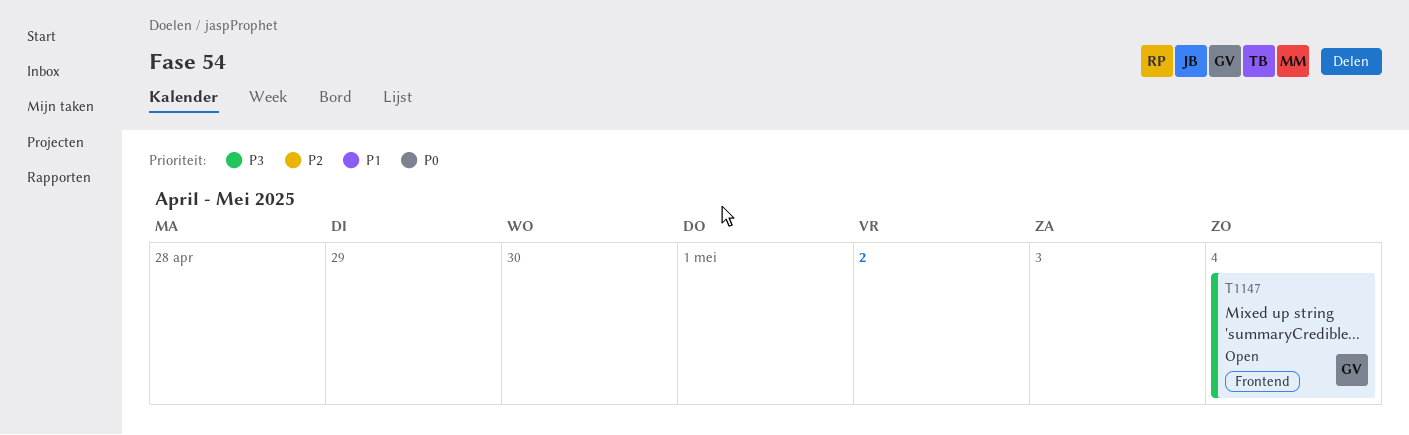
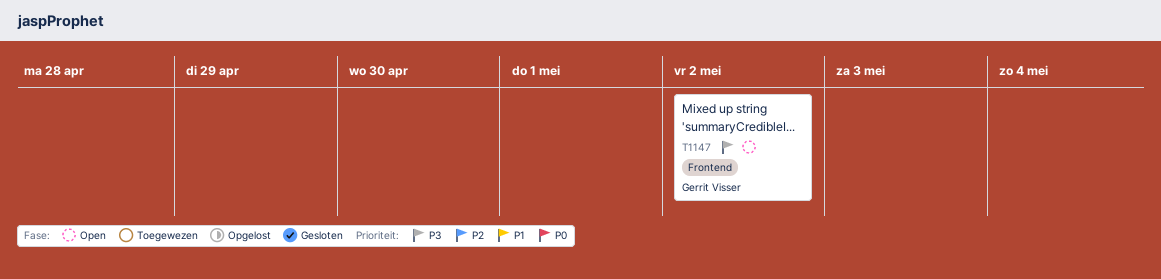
T1147, due: May 4 -> May 2

